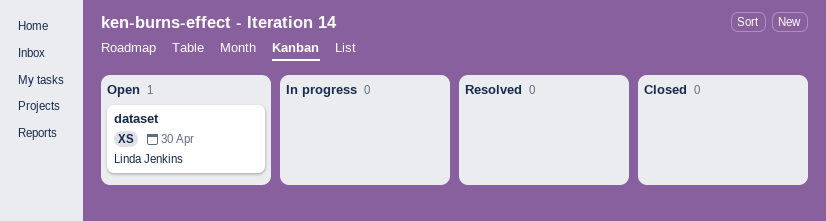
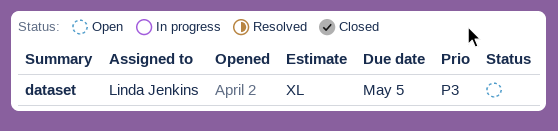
dataset, estimate: XS -> XL
dataset, due: Apr 30 -> May 5

